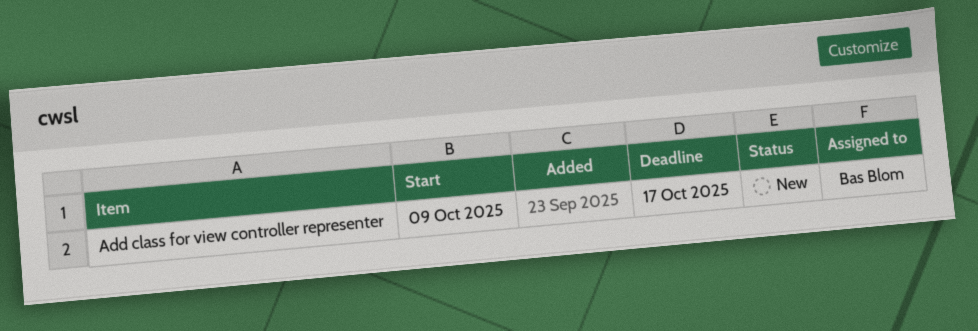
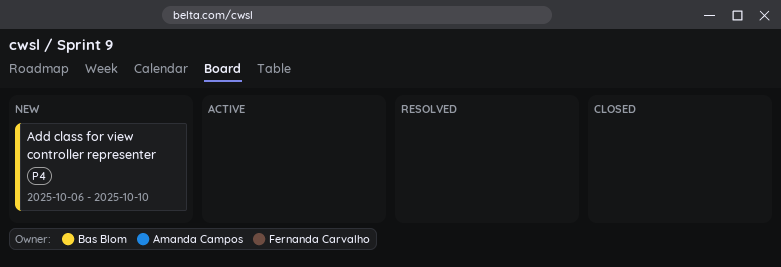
Add class for view controller representer, start: Oct 9 -> Oct 6
Add class for view controller representer, due: Oct 17 -> Oct 10

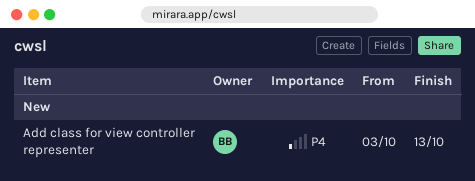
Add class for view controller representer, start: Oct 6 -> Oct 3
Add class for view controller representer, due: Oct 10 -> Oct 13

